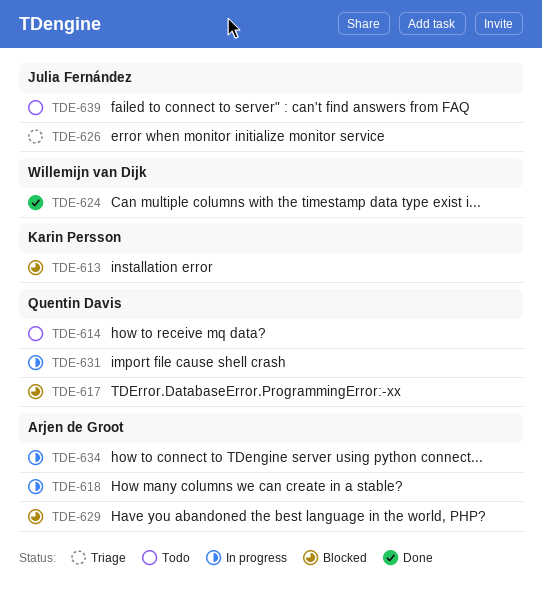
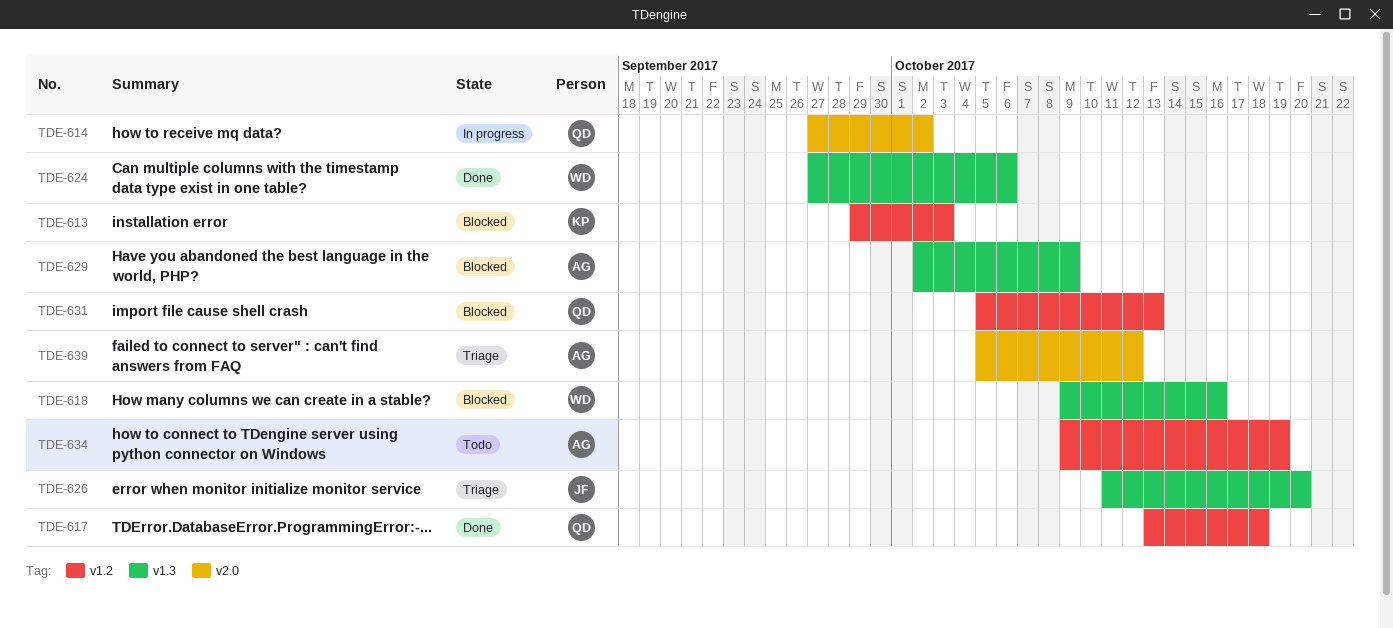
TDE-614, status: Todo -> In progress
TDE-617, status: Blocked -> Done
TDE-618, status: In progress -> Blocked
TDE-618, owner: Arjen de Groot -> Willemijn van Dijk
TDE-631, status: In progress -> Blocked
TDE-634, status: In progress -> Todo
TDE-639, status: Todo -> Triage
TDE-639, owner: Julia Fernández -> Arjen de Groot

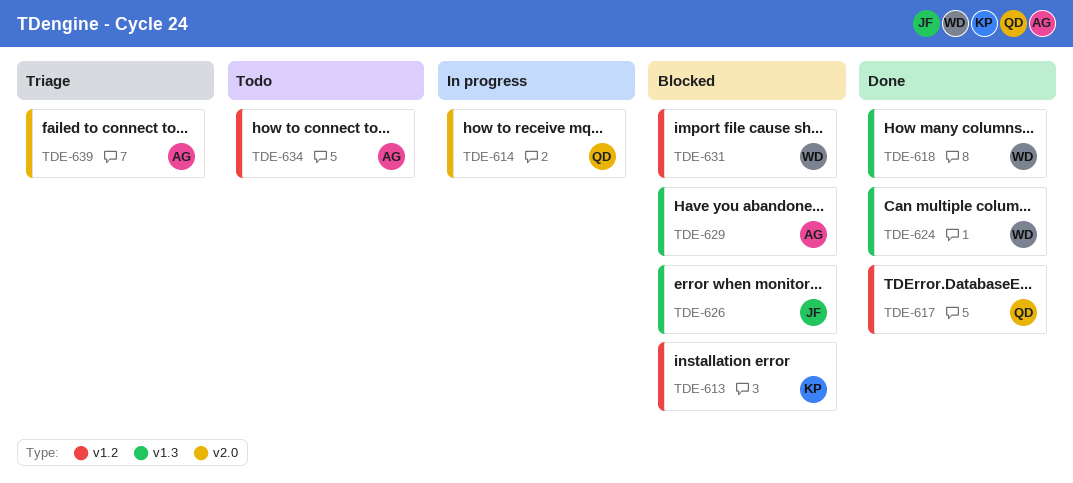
TDE-618, status: Blocked -> Done
TDE-626, status: Triage -> Blocked
TDE-631, owner: QD -> WD

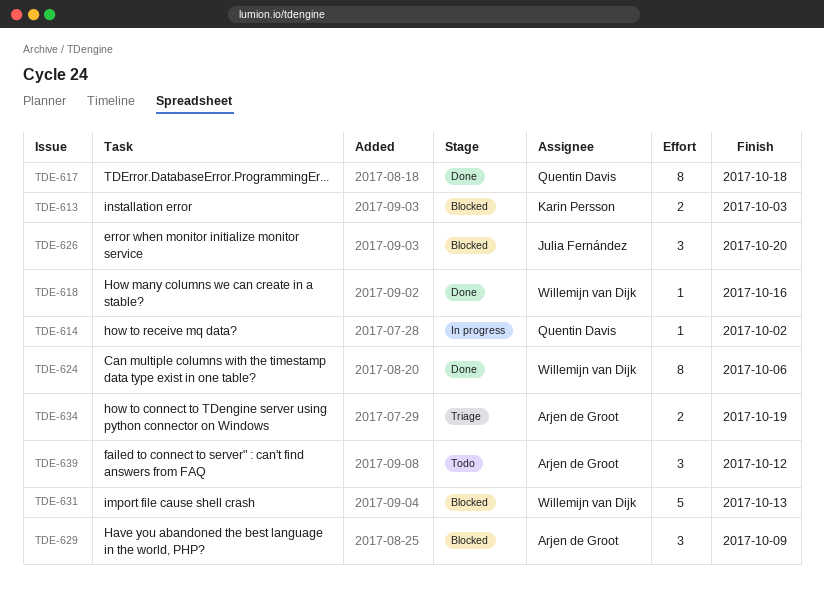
TDE-634, status: Todo -> Triage
TDE-639, status: Triage -> Todo

